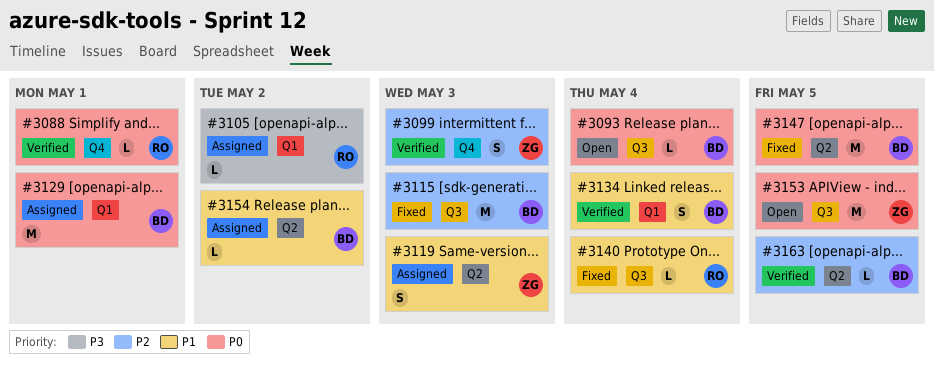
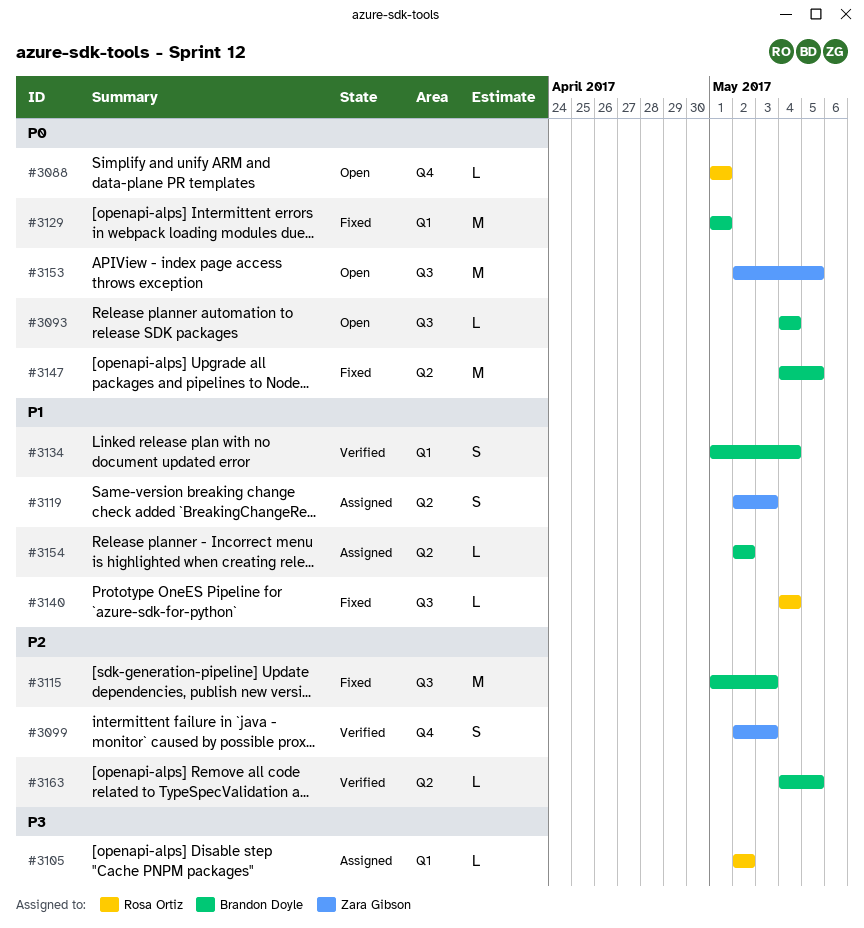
#3088, status: Verified -> Open
#3129, status: Assigned -> Fixed

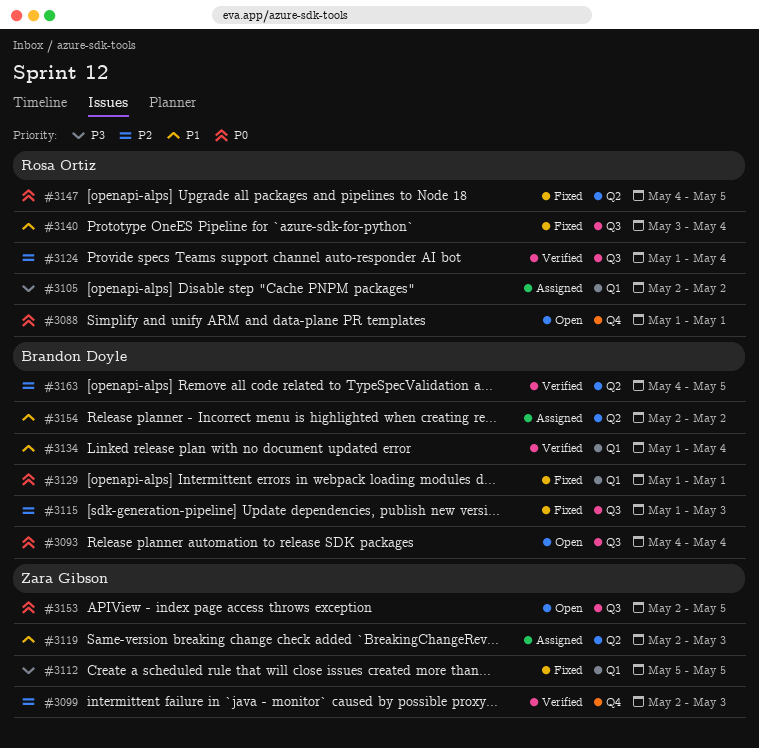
#3112: none -> present
#3124: none -> present
#3140, start: May 4 -> May 3
#3147, owner: Brandon Doyle -> Rosa Ortiz

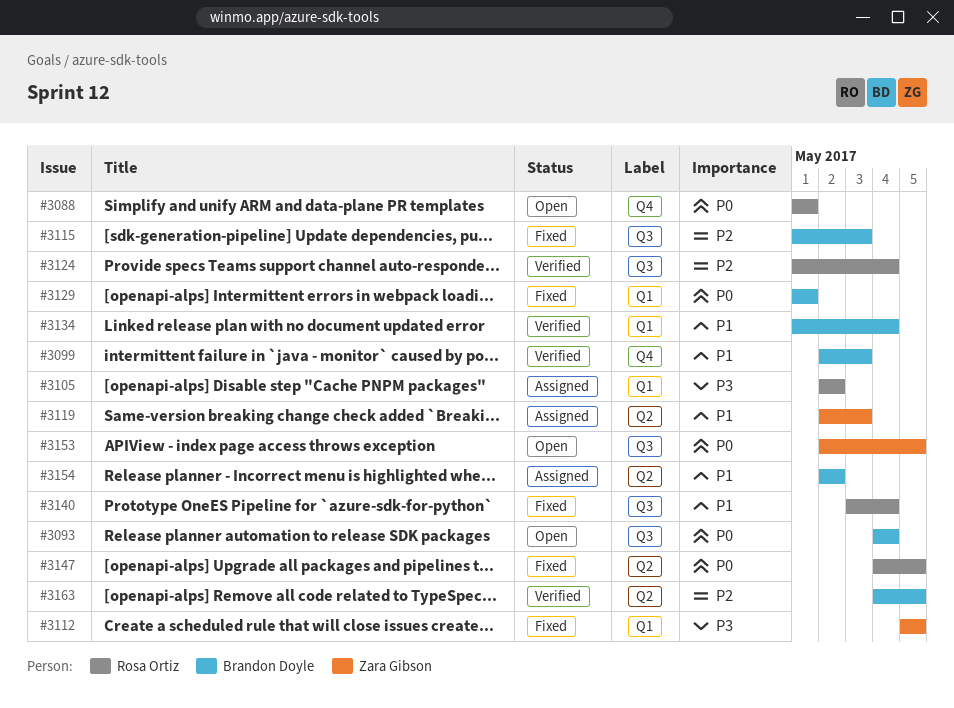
#3099, owner: Zara Gibson -> Brandon Doyle
#3099, priority: P2 -> P1

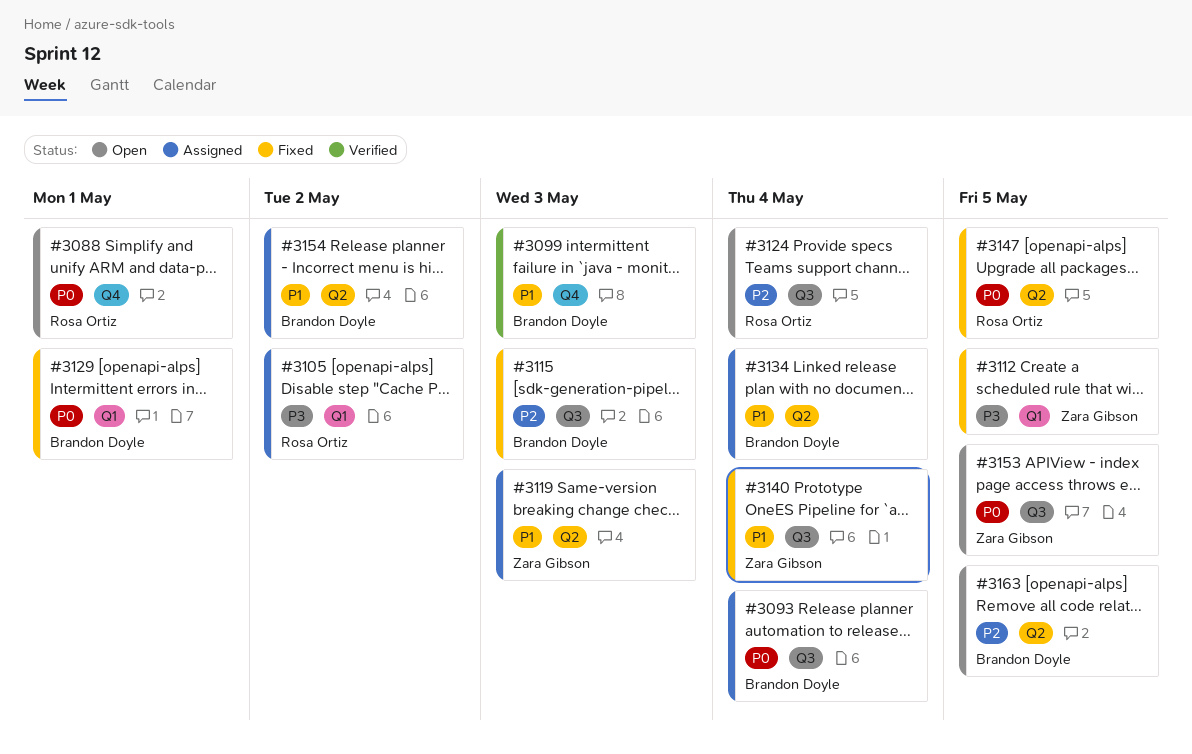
#3093, status: Open -> Assigned
#3124, status: Verified -> Open
#3134, status: Verified -> Assigned
#3134, label: Q1 -> Q2
#3140, owner: Rosa Ortiz -> Zara Gibson
#3163, status: Verified -> Open

